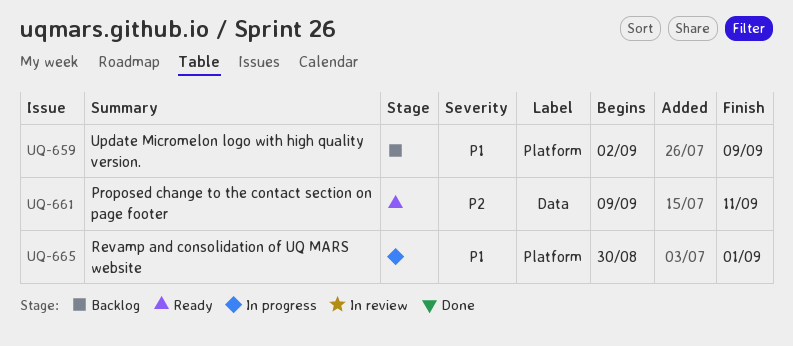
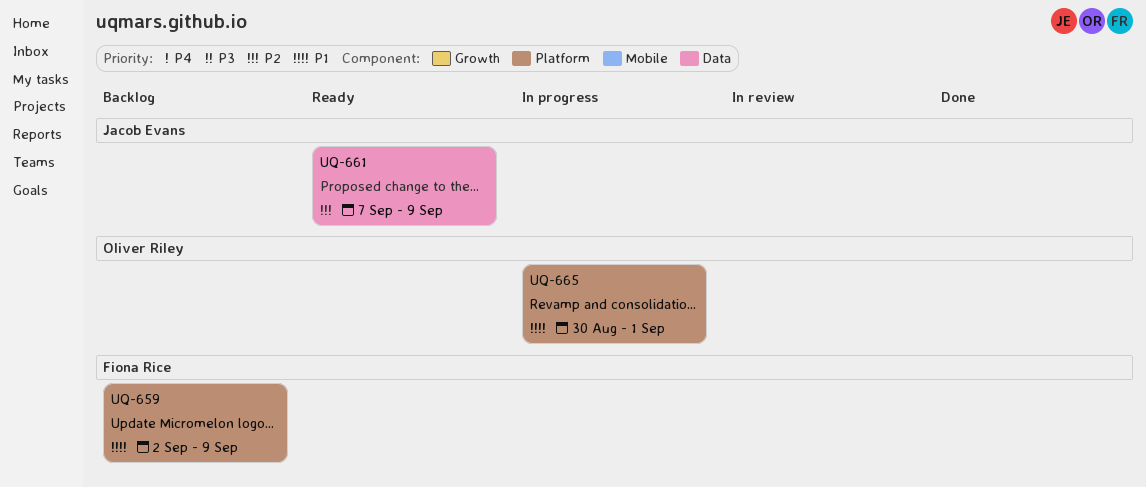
UQ-661, start: Sep 9 -> Sep 7
UQ-661, due: Sep 11 -> Sep 9

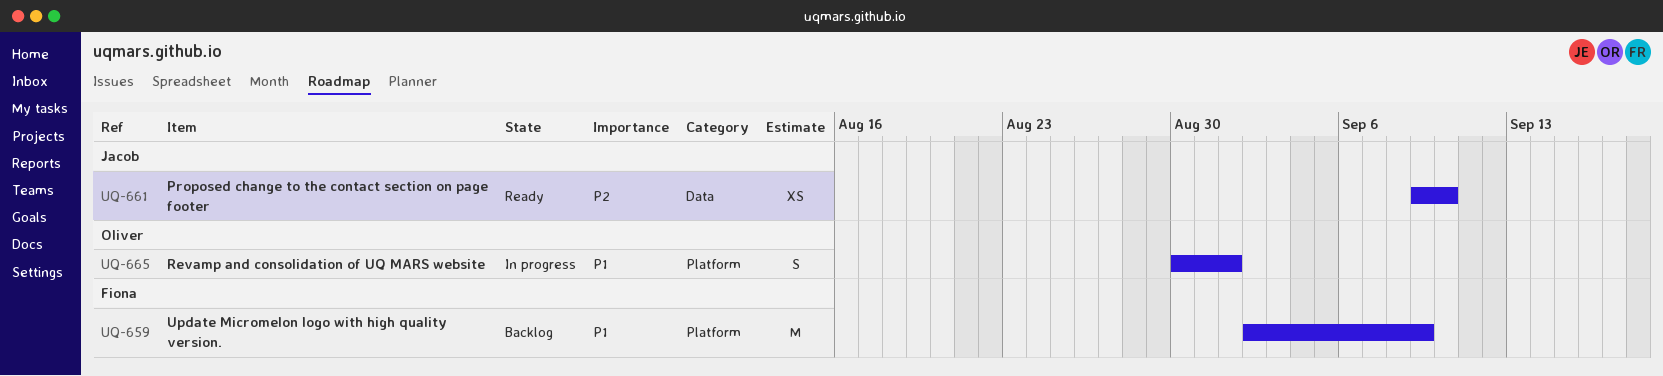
UQ-661, start: Sep 7 -> Sep 9
UQ-661, due: Sep 9 -> Sep 10

